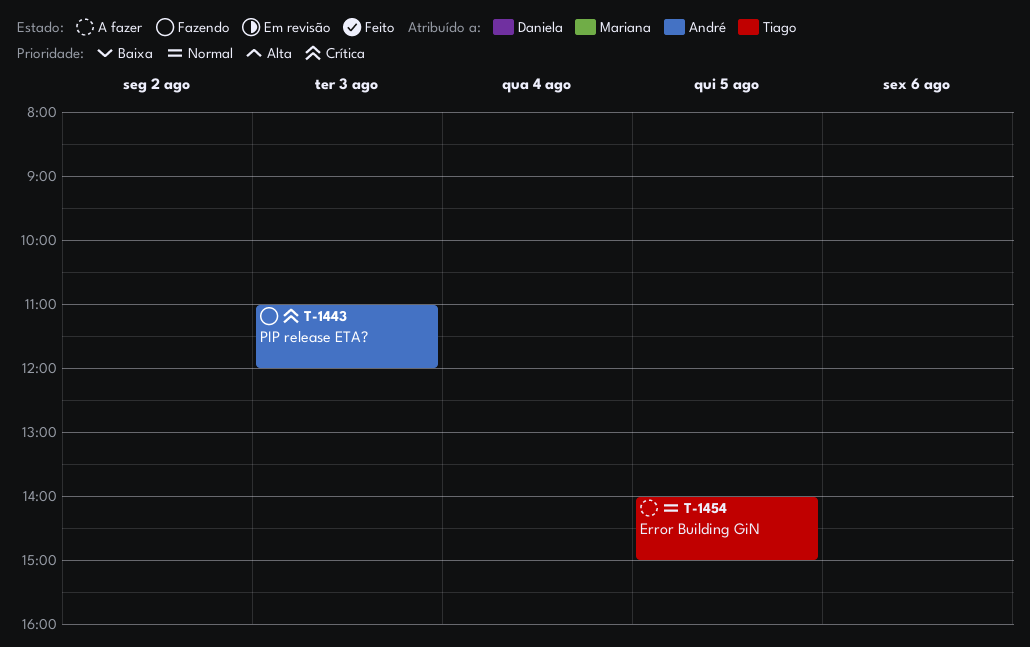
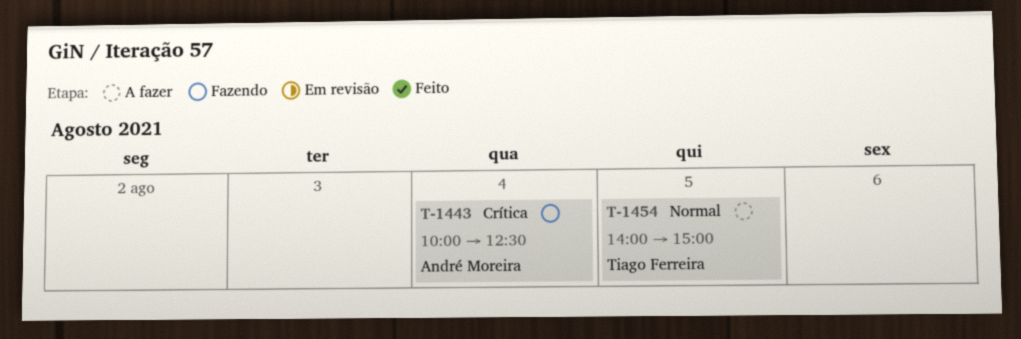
T-1443, day: Aug 3 -> Aug 4
T-1443, begins: 11:00 -> 10:00
T-1443, ends: 12:00 -> 12:30

